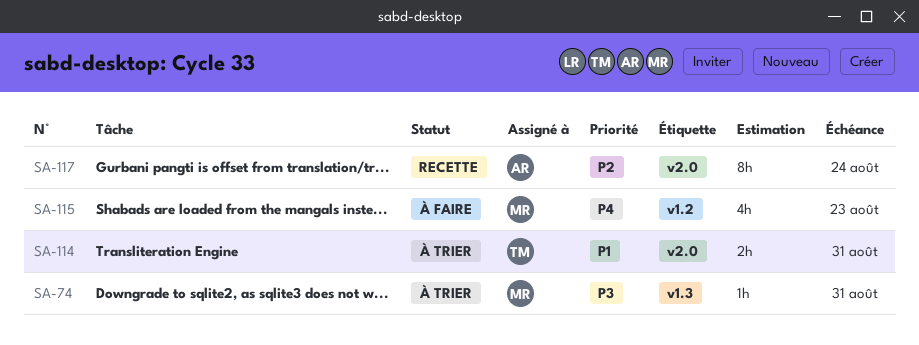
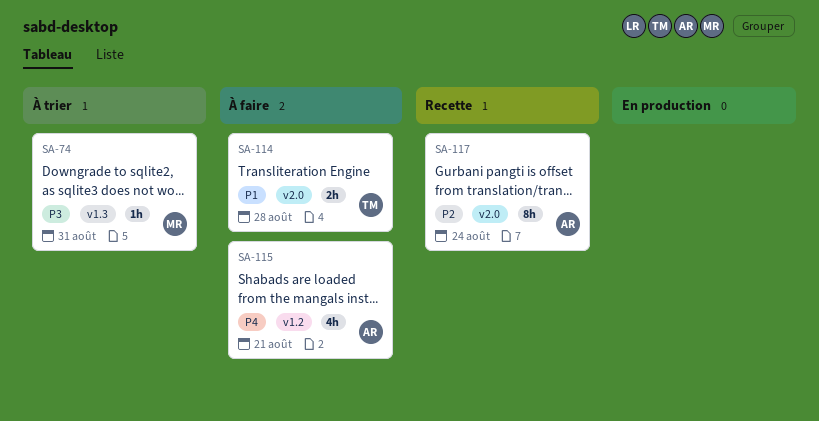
SA-114, status: À trier -> À faire
SA-114, due: Aug 31 -> Aug 28
SA-115, owner: MR -> AR
SA-115, due: Aug 23 -> Aug 21

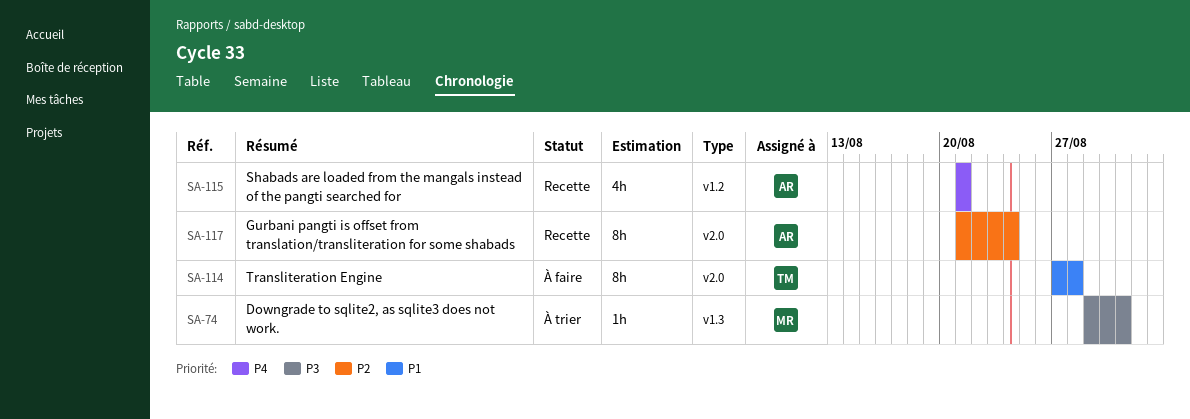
SA-114, estimate: 2h -> 8h
SA-115, status: À faire -> Recette

